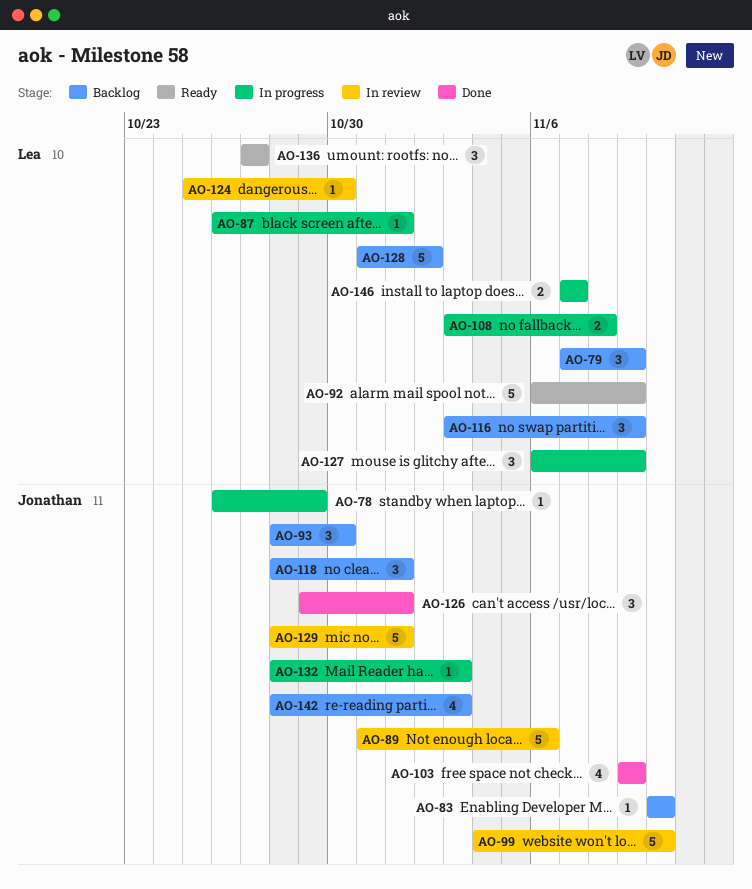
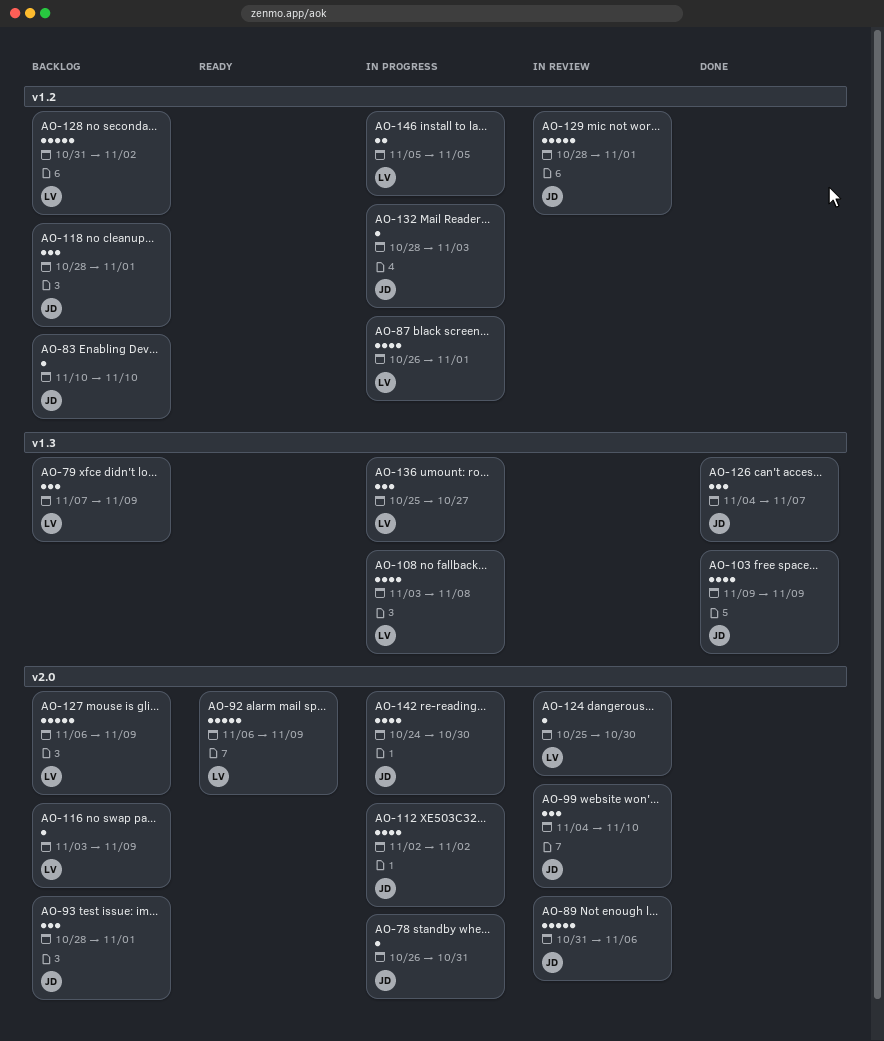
AO-78, due: Oct 29 -> Oct 31
AO-87, estimate: 1 -> 4
AO-93, due: Oct 30 -> Nov 1
AO-99, estimate: 5 -> 3
AO-108, estimate: 2 -> 4
AO-112: none -> present
AO-116, estimate: 3 -> 1
AO-126, start: Oct 29 -> Nov 4
AO-126, due: Nov 1 -> Nov 7
AO-127, status: In progress -> Backlog
AO-127, estimate: 3 -> 5
AO-136, status: Ready -> In progress
AO-136, start: Oct 27 -> Oct 25
AO-142, status: Backlog -> In progress
AO-142, start: Oct 28 -> Oct 24
AO-142, due: Nov 3 -> Oct 30
AO-146, start: Nov 7 -> Nov 5
AO-146, due: Nov 7 -> Nov 5

